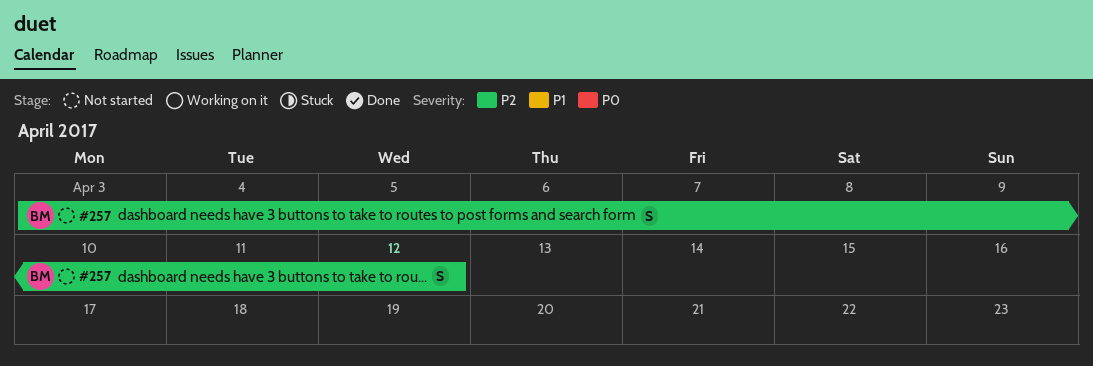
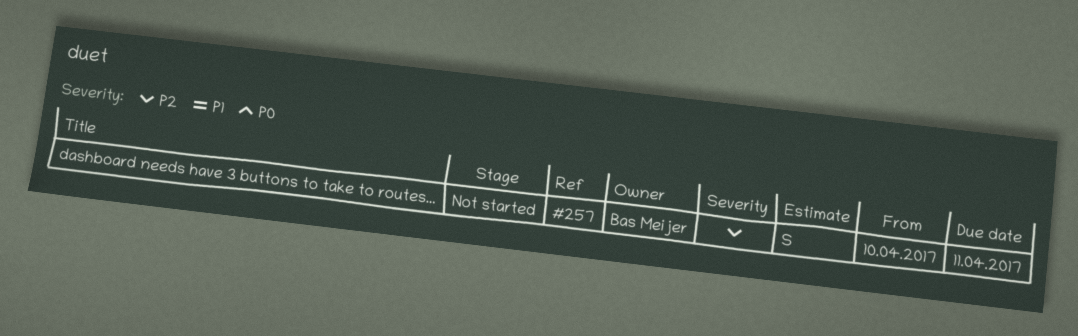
#257, start: Apr 3 -> Apr 10
#257, due: Apr 12 -> Apr 11

